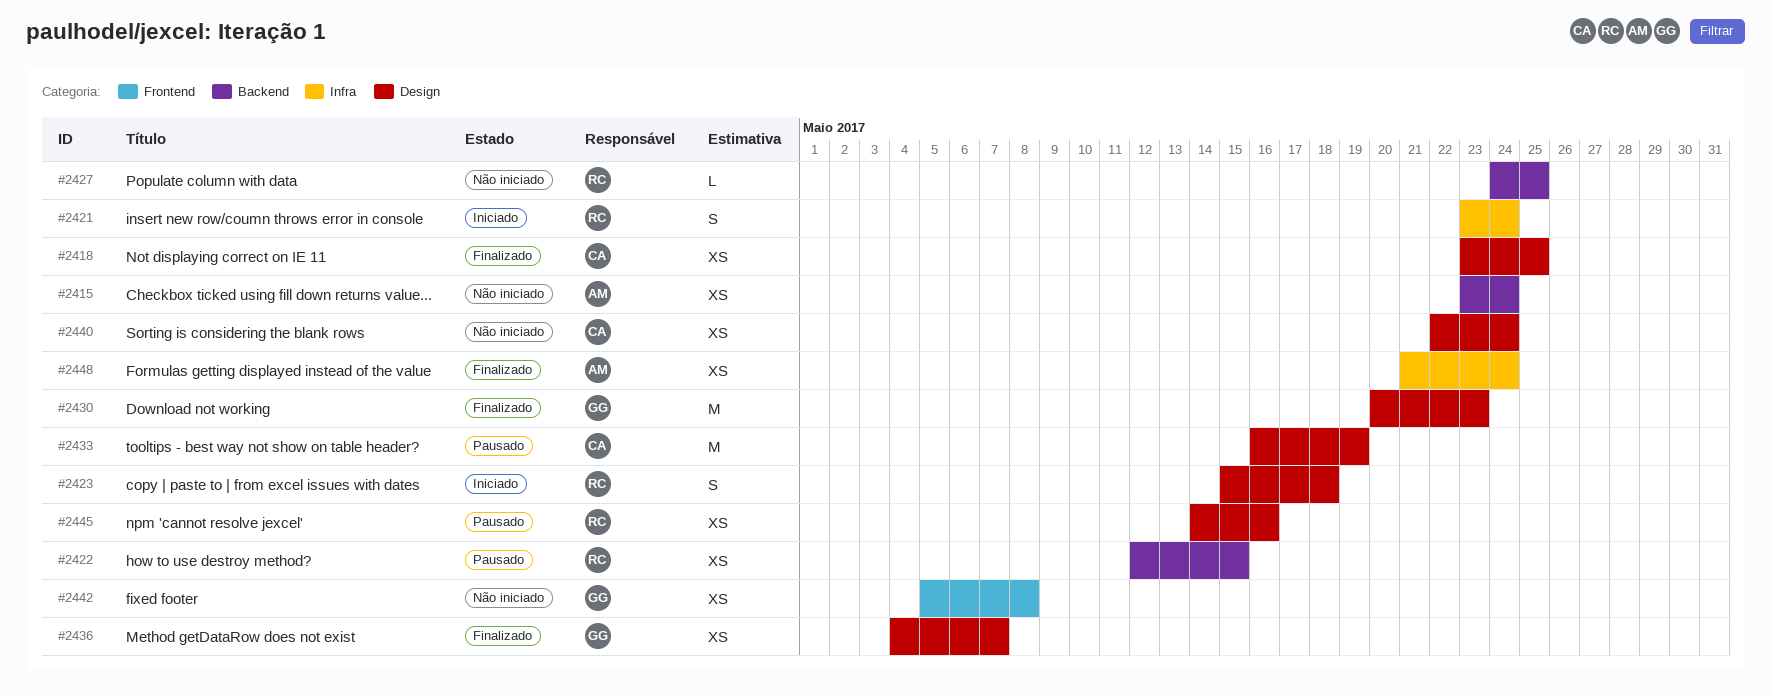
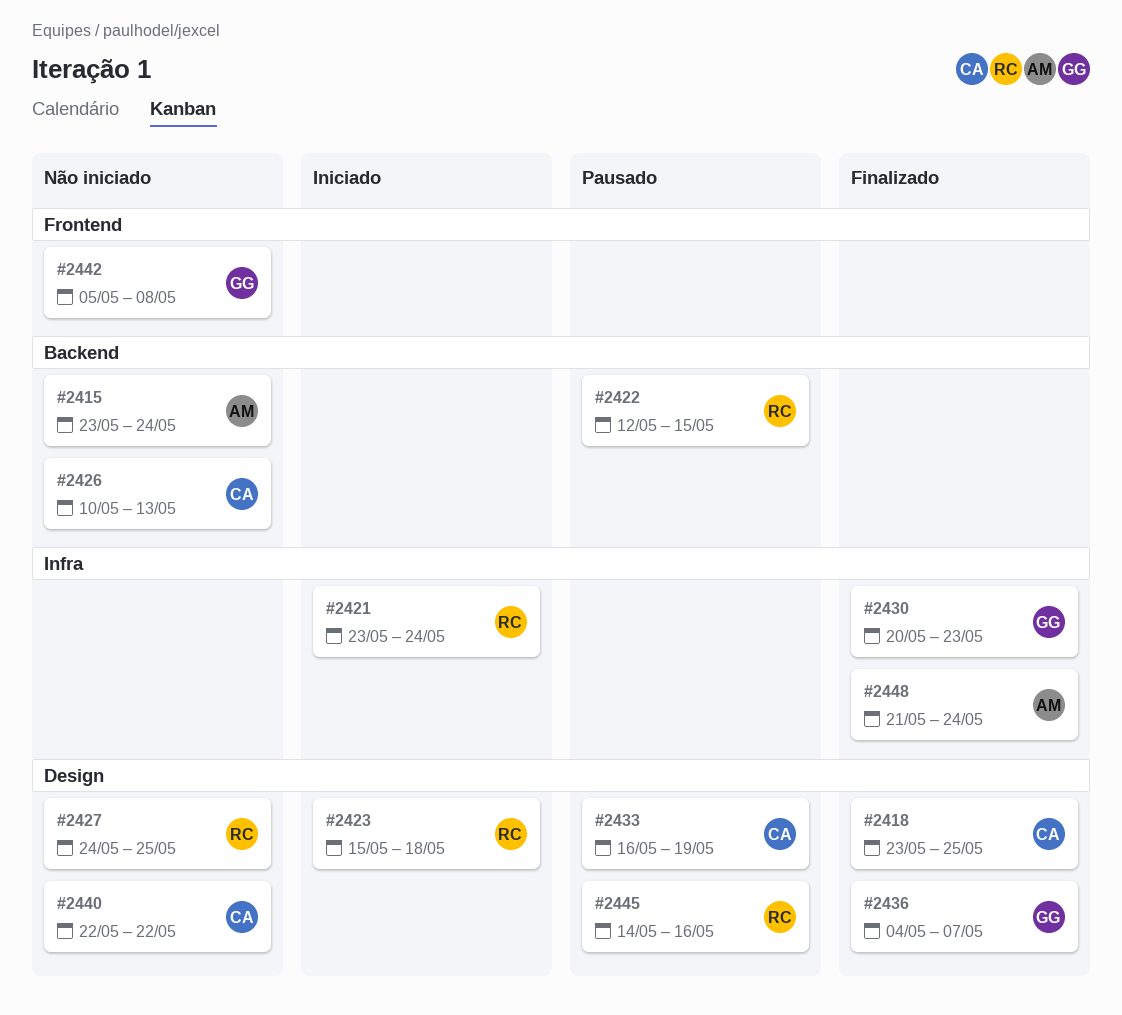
#2426: none -> present
#2427, label: Backend -> Design
#2430, label: Design -> Infra
#2440, due: May 24 -> May 22

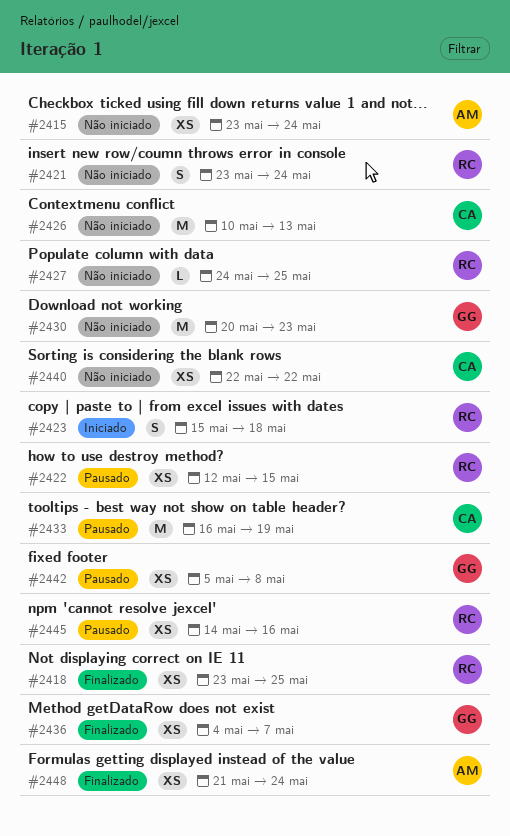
#2418, owner: CA -> RC
#2421, status: Iniciado -> Não iniciado
#2430, status: Finalizado -> Não iniciado
#2442, status: Não iniciado -> Pausado

